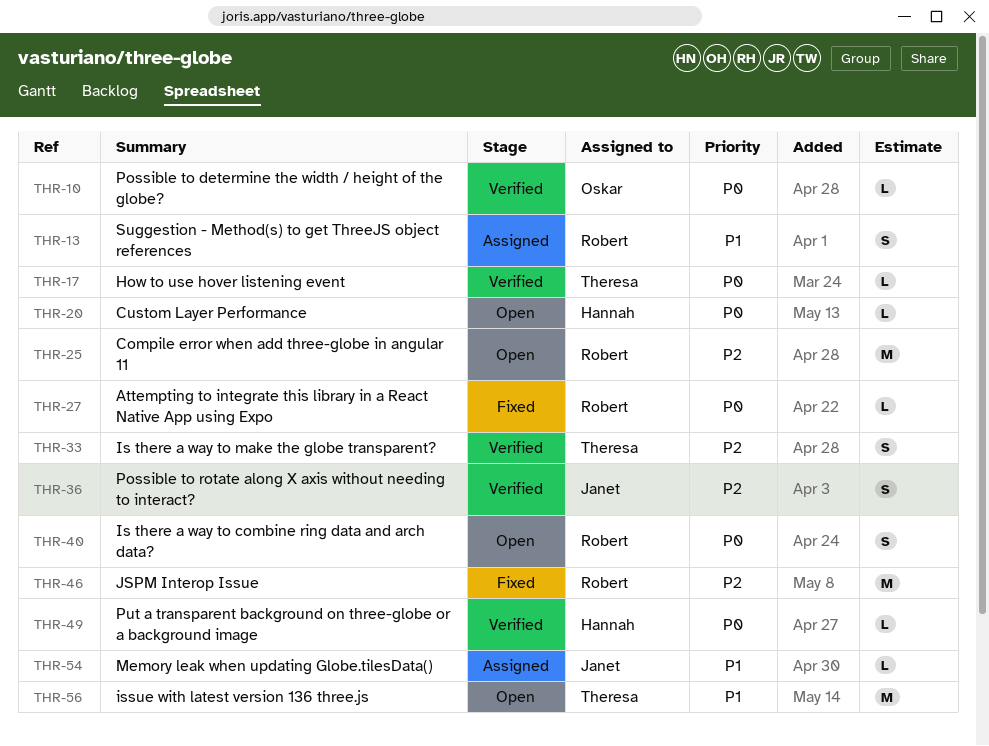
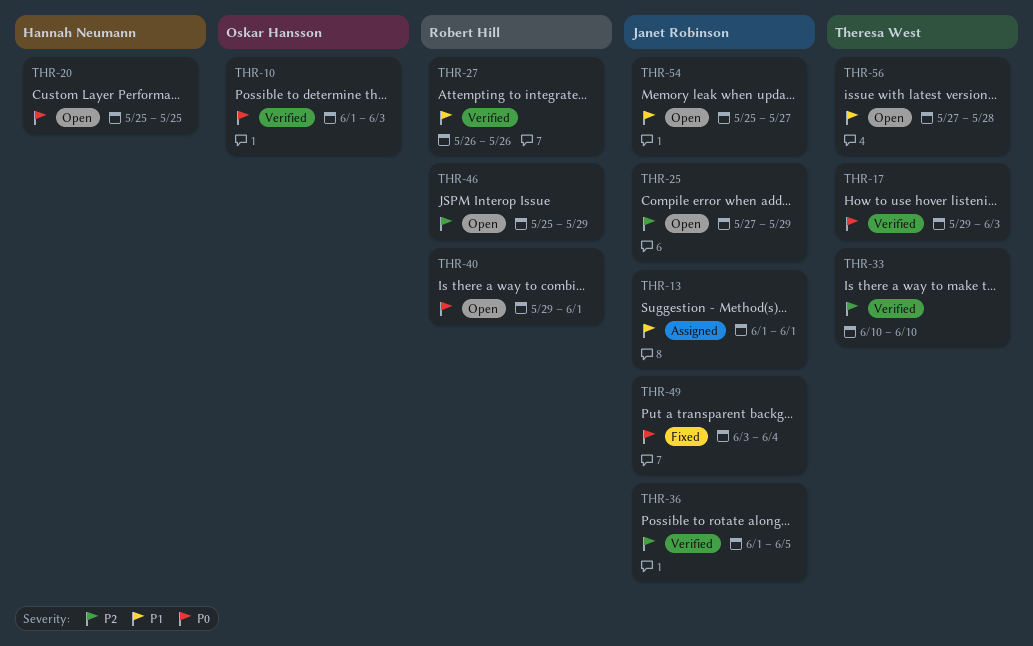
THR-13, owner: Robert Hill -> Janet Robinson
THR-25, owner: Robert Hill -> Janet Robinson
THR-27, status: Fixed -> Verified
THR-27, priority: P0 -> P1
THR-46, status: Fixed -> Open
THR-49, status: Verified -> Fixed
THR-49, owner: Hannah Neumann -> Janet Robinson
THR-54, status: Assigned -> Open

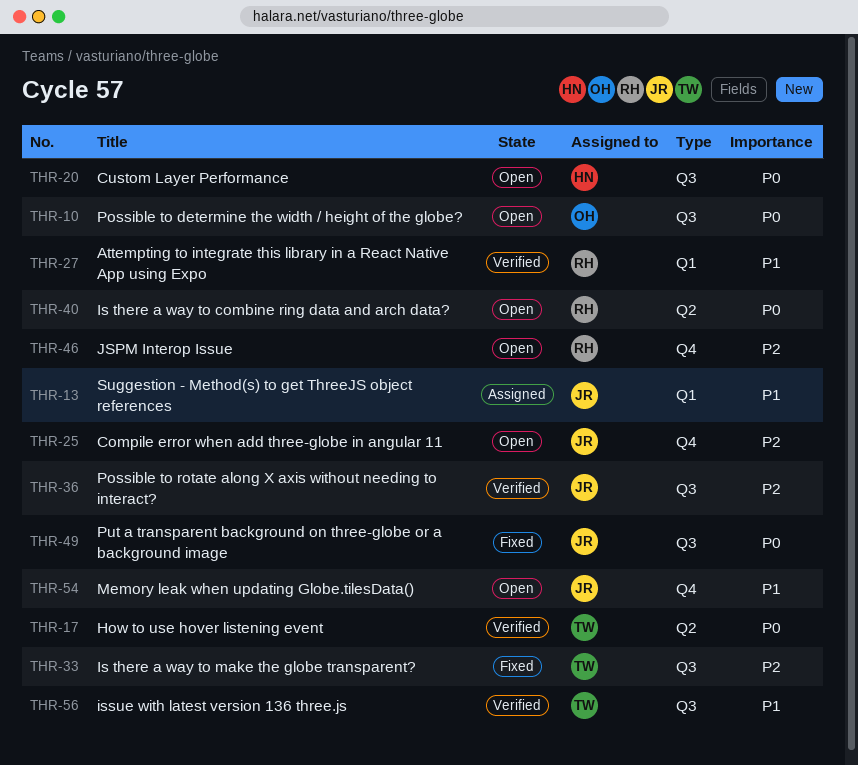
THR-10, status: Verified -> Open
THR-33, status: Verified -> Fixed
THR-56, status: Open -> Verified

